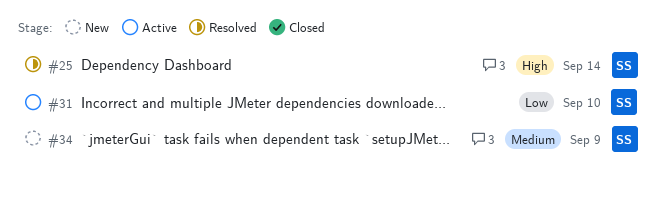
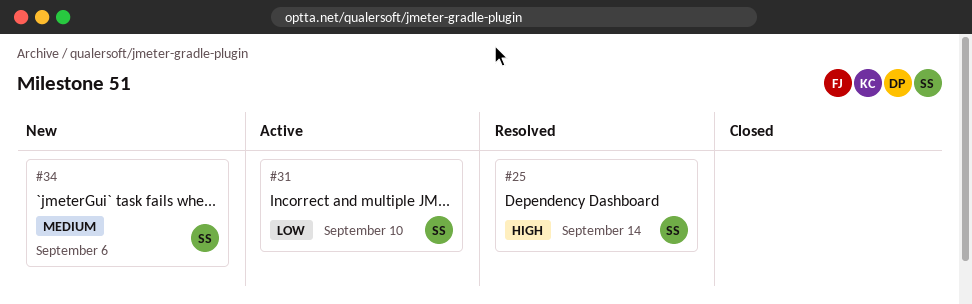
#34, due: Sep 9 -> Sep 6

